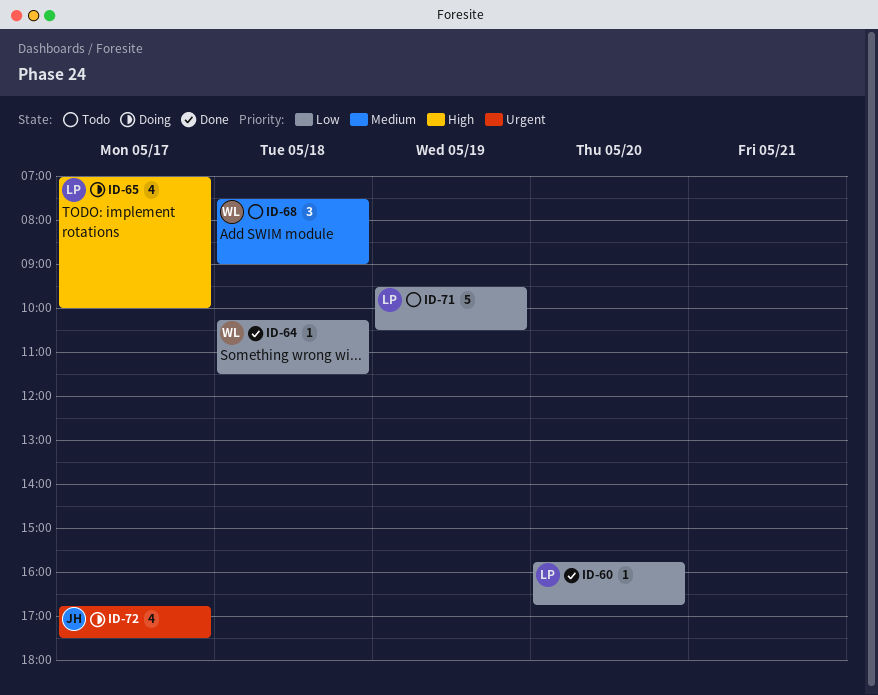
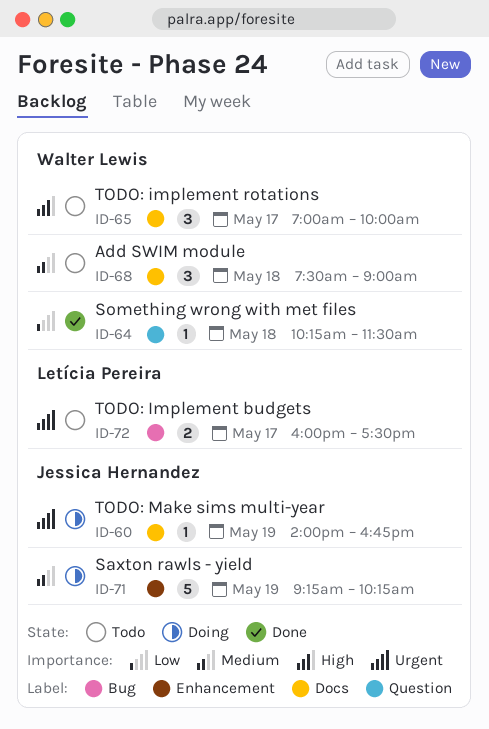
ID-60, status: Done -> Doing
ID-60, owner: Letícia Pereira -> Jessica Hernandez
ID-60, priority: Low -> Urgent
ID-60, day: May 20 -> May 19
ID-60, begins: 15:45 -> 14:00
ID-65, status: Doing -> Todo
ID-65, owner: Letícia Pereira -> Walter Lewis
ID-65, estimate: 4 -> 3
ID-71, status: Todo -> Doing
ID-71, owner: Letícia Pereira -> Jessica Hernandez
ID-71, priority: Low -> Medium
ID-71, begins: 09:30 -> 09:15
ID-71, ends: 10:30 -> 10:15
ID-72, status: Doing -> Todo
ID-72, owner: Jessica Hernandez -> Letícia Pereira
ID-72, estimate: 4 -> 2
ID-72, begins: 16:45 -> 16:00

